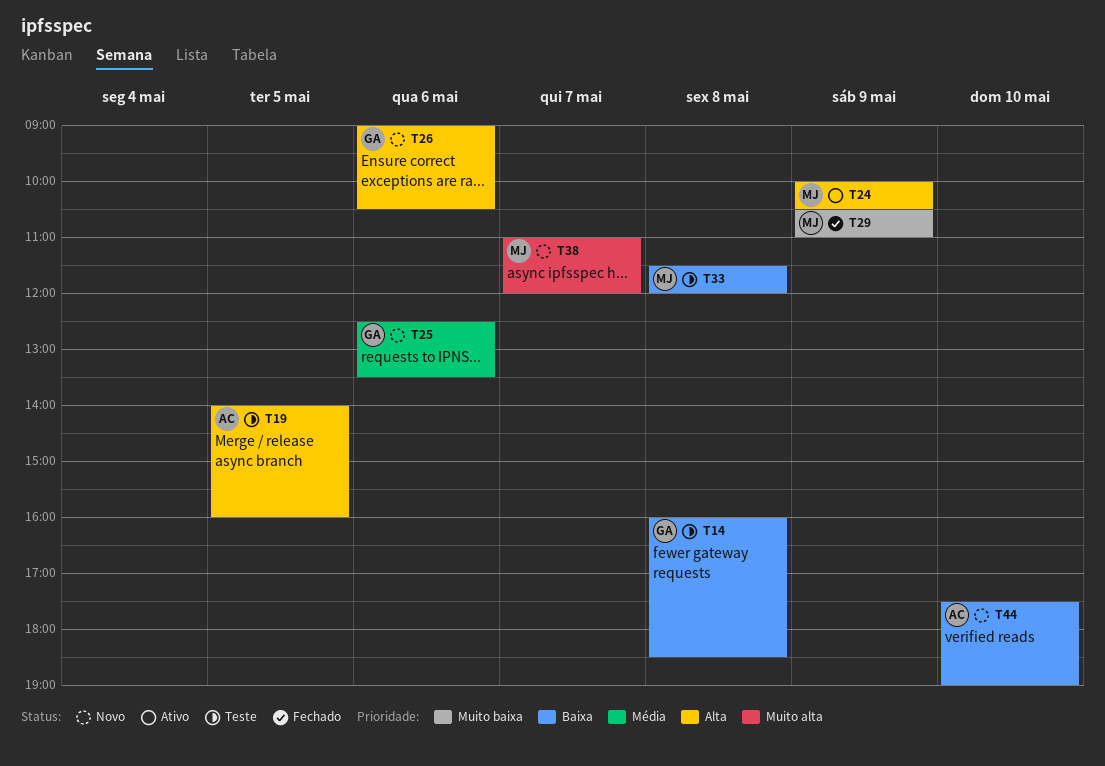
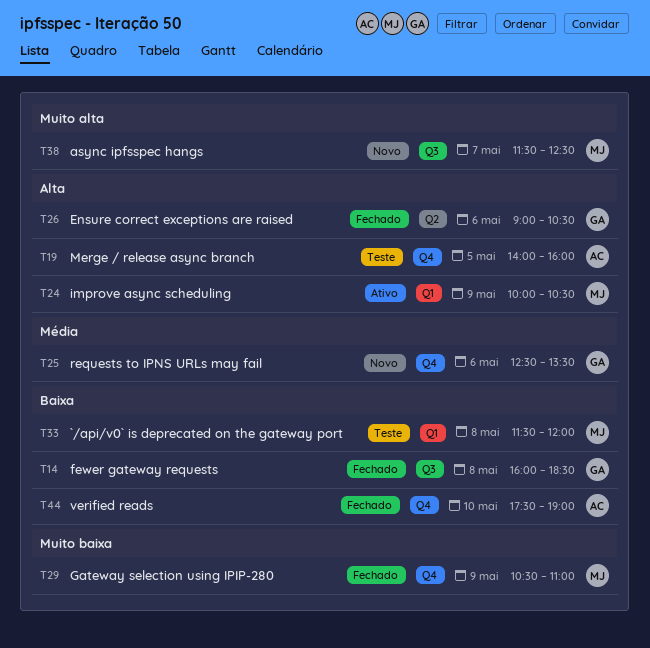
T14, status: Teste -> Fechado
T26, status: Novo -> Fechado
T38, begins: 11:00 -> 11:30
T38, ends: 12:00 -> 12:30
T44, status: Novo -> Fechado

